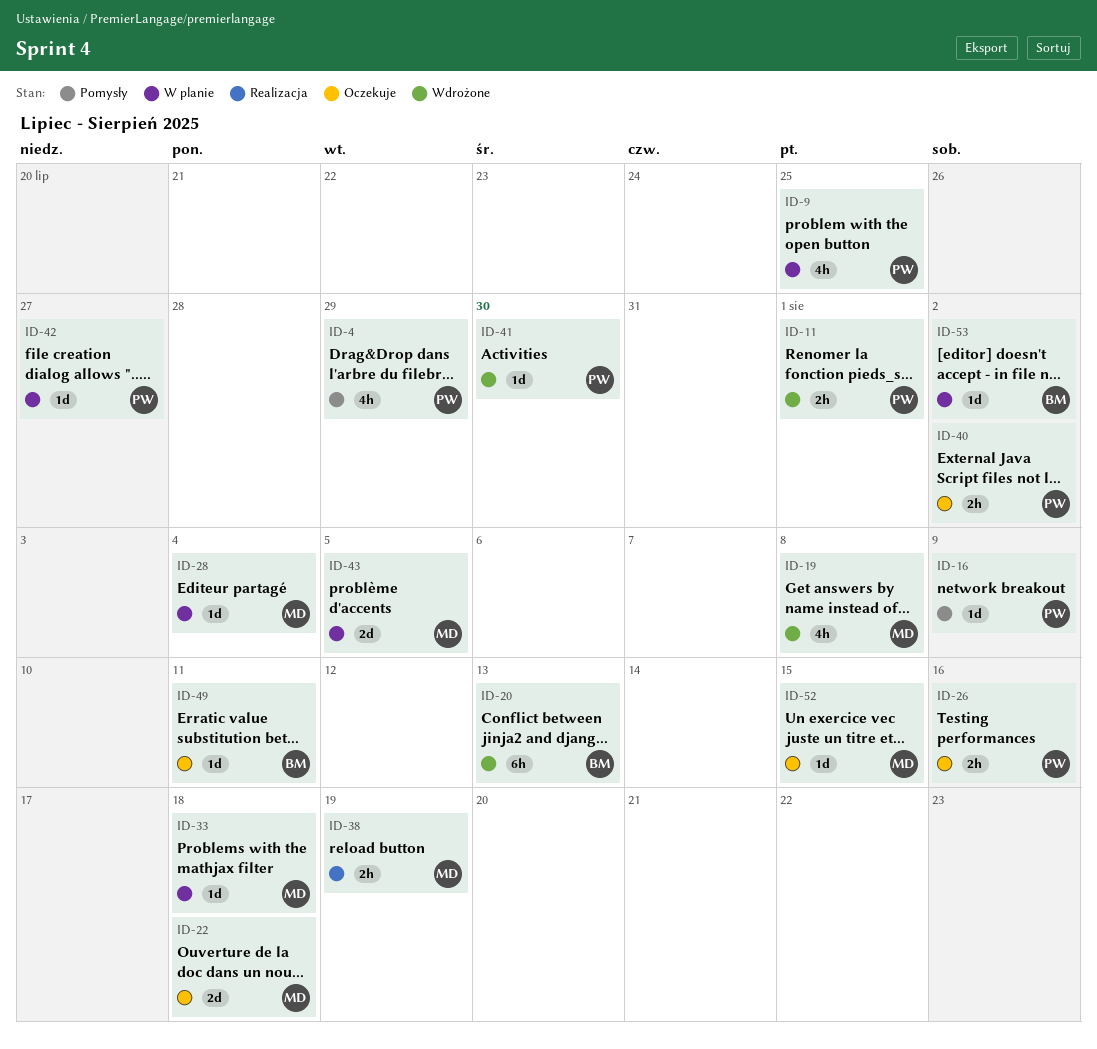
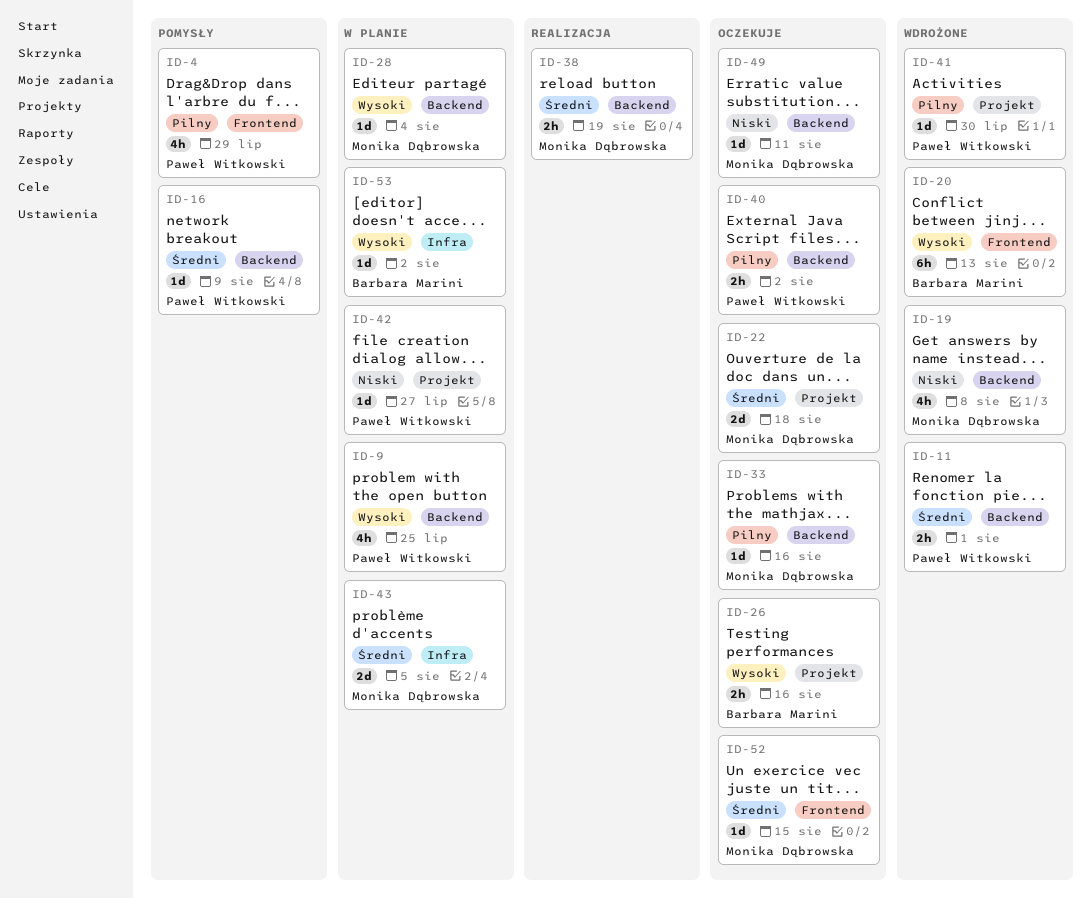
ID-26, owner: Paweł Witkowski -> Barbara Marini
ID-33, status: W planie -> Oczekuje
ID-33, due: Aug 18 -> Aug 16
ID-49, owner: Barbara Marini -> Monika Dąbrowska

